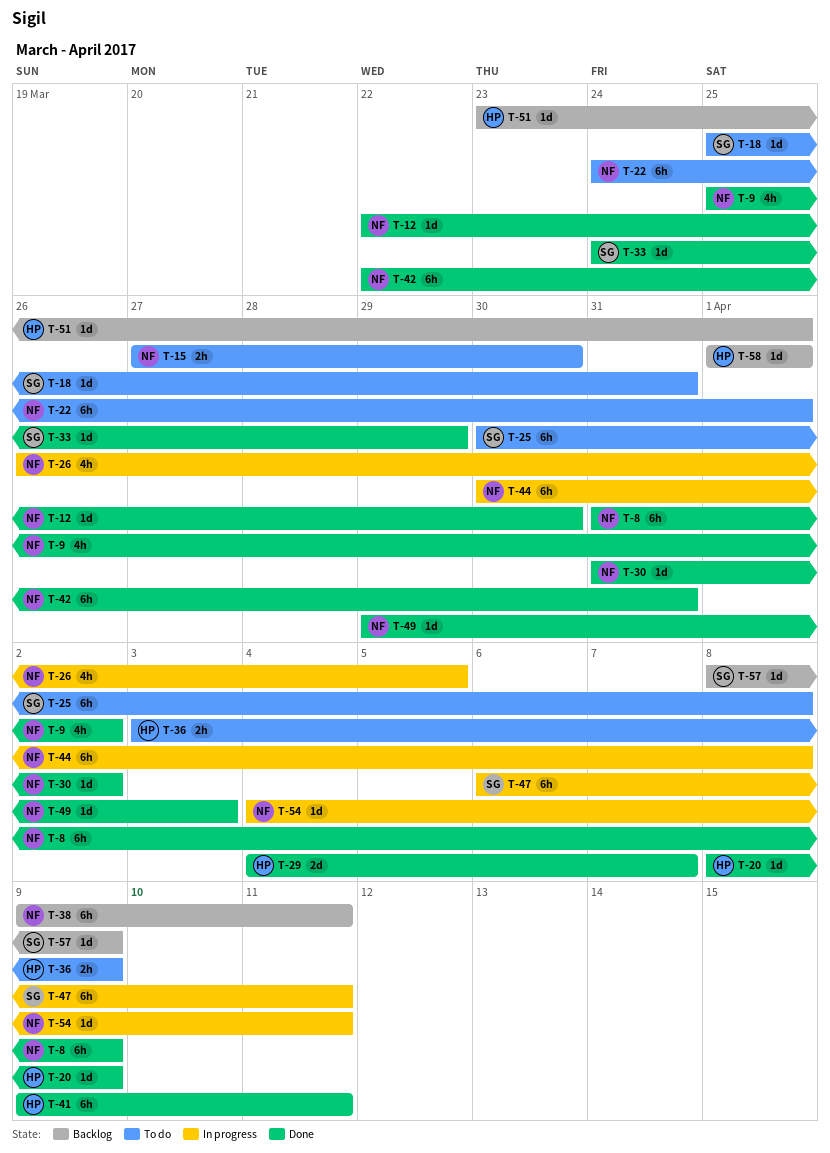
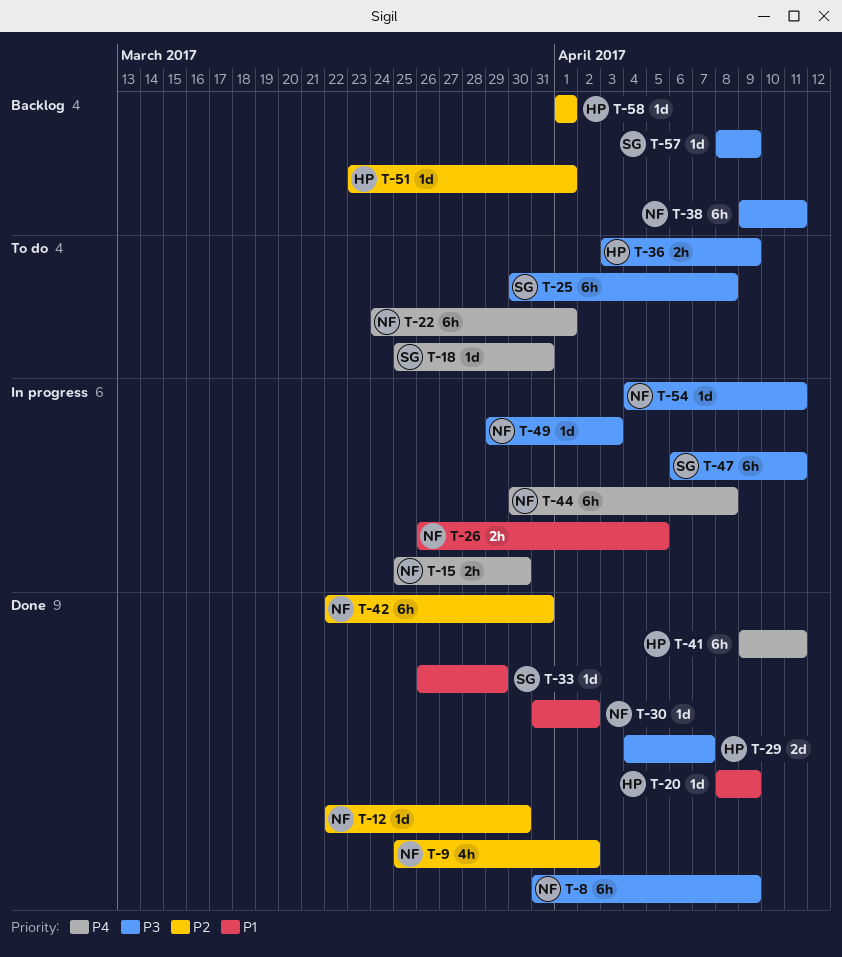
T-15, status: To do -> In progress
T-15, start: Mar 27 -> Mar 25
T-26, estimate: 4h -> 2h
T-33, start: Mar 24 -> Mar 26
T-49, status: Done -> In progress

